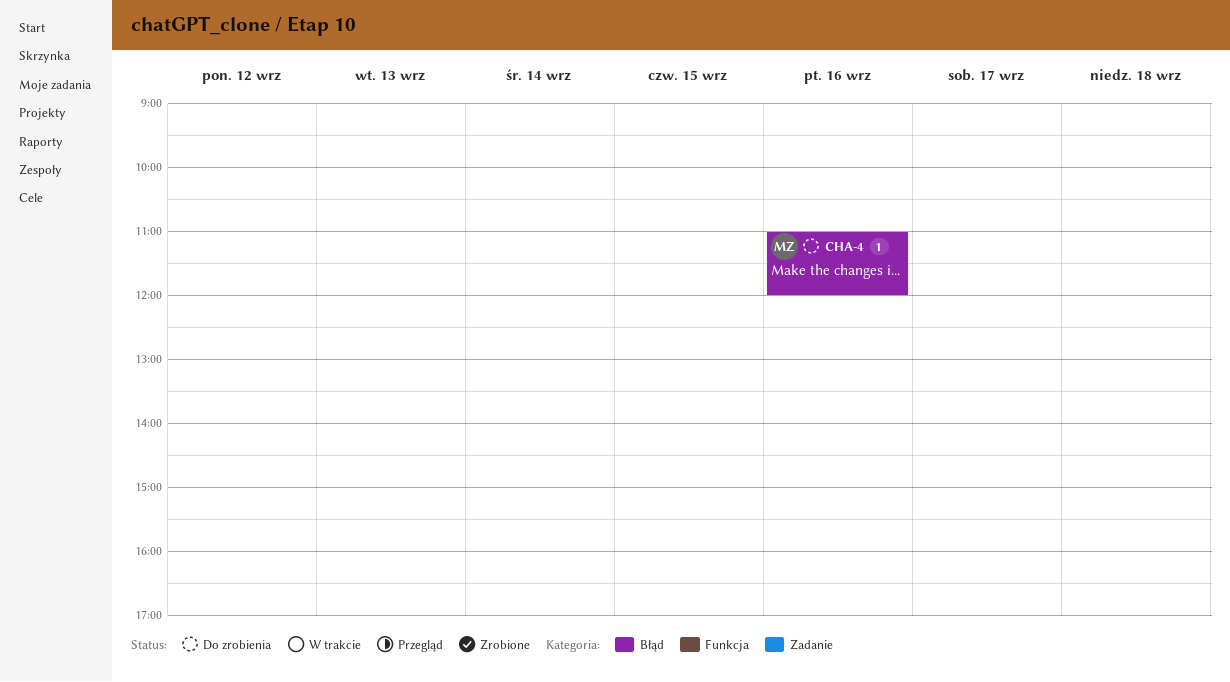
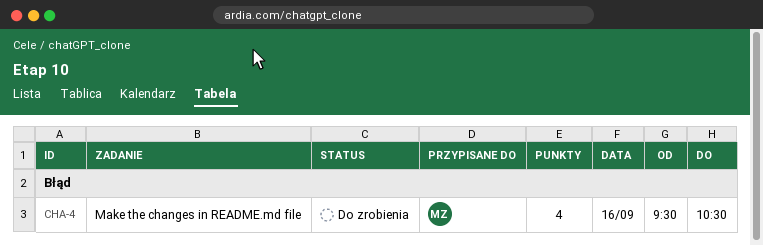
CHA-4, estimate: 1 -> 4
CHA-4, begins: 11:00 -> 09:30
CHA-4, ends: 12:00 -> 10:30

